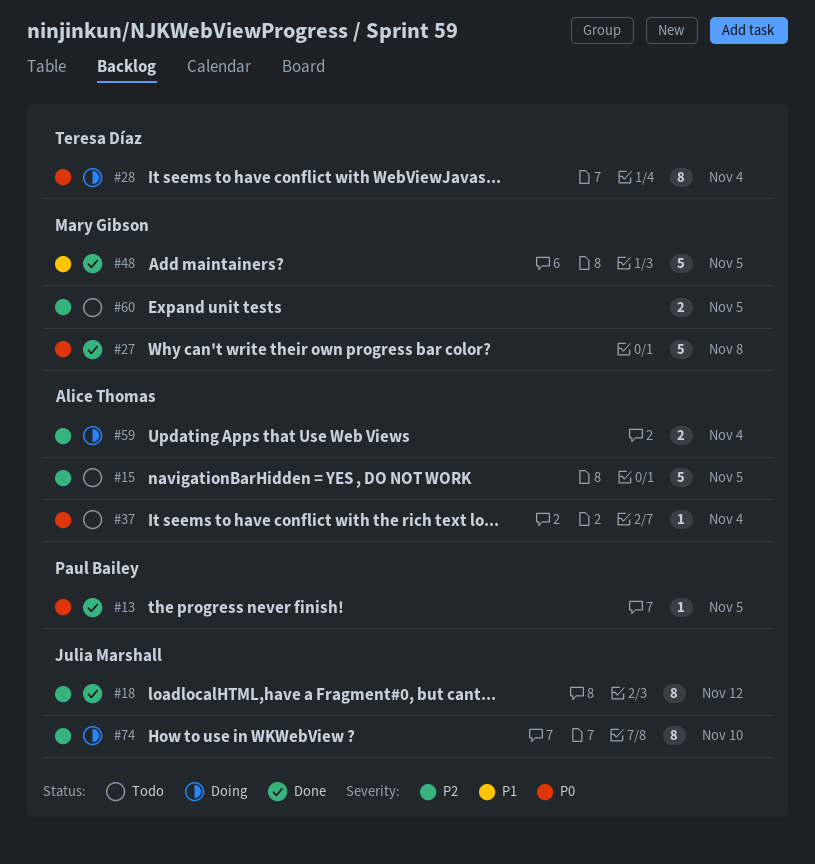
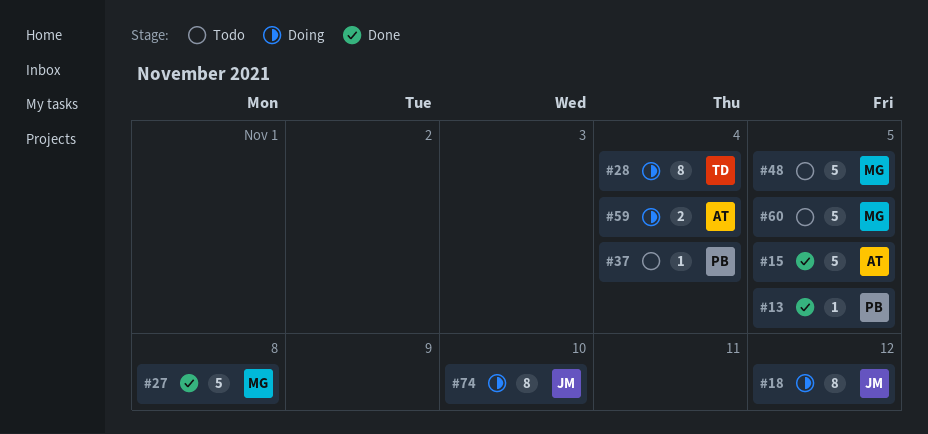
#15, status: Todo -> Done
#18, status: Done -> Doing
#37, owner: Alice Thomas -> Paul Bailey
#48, status: Done -> Todo
#60, estimate: 2 -> 5

